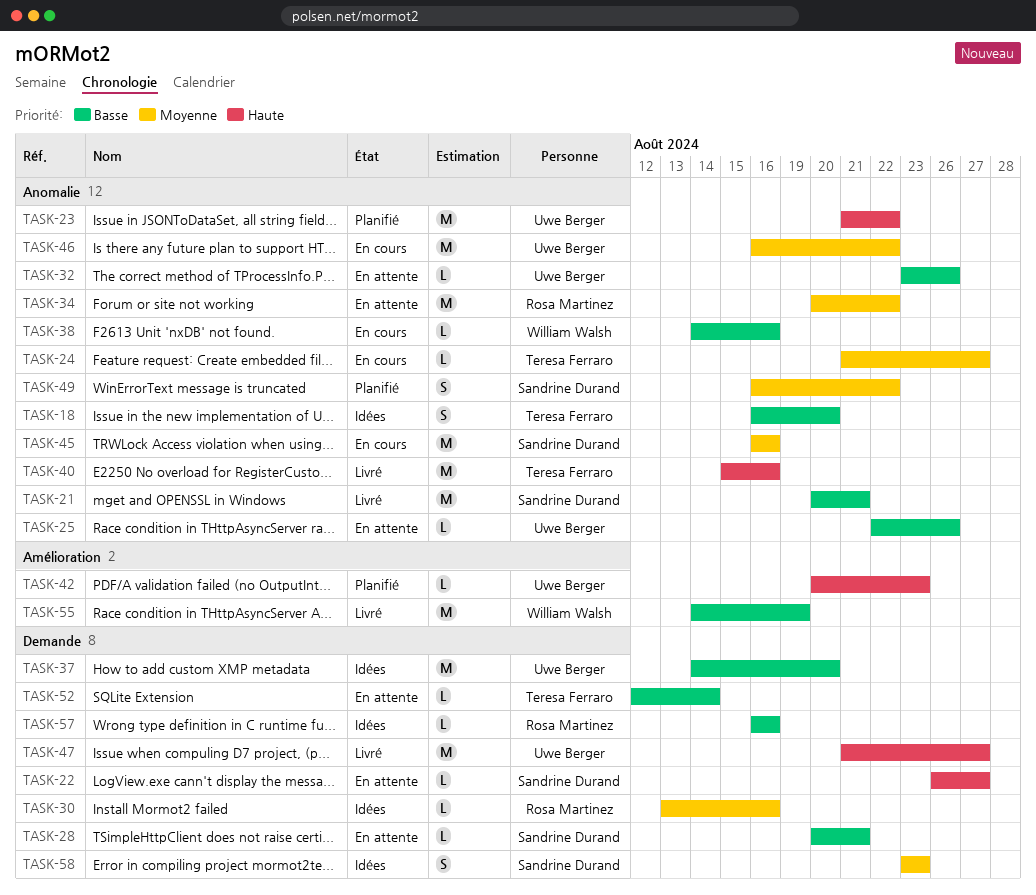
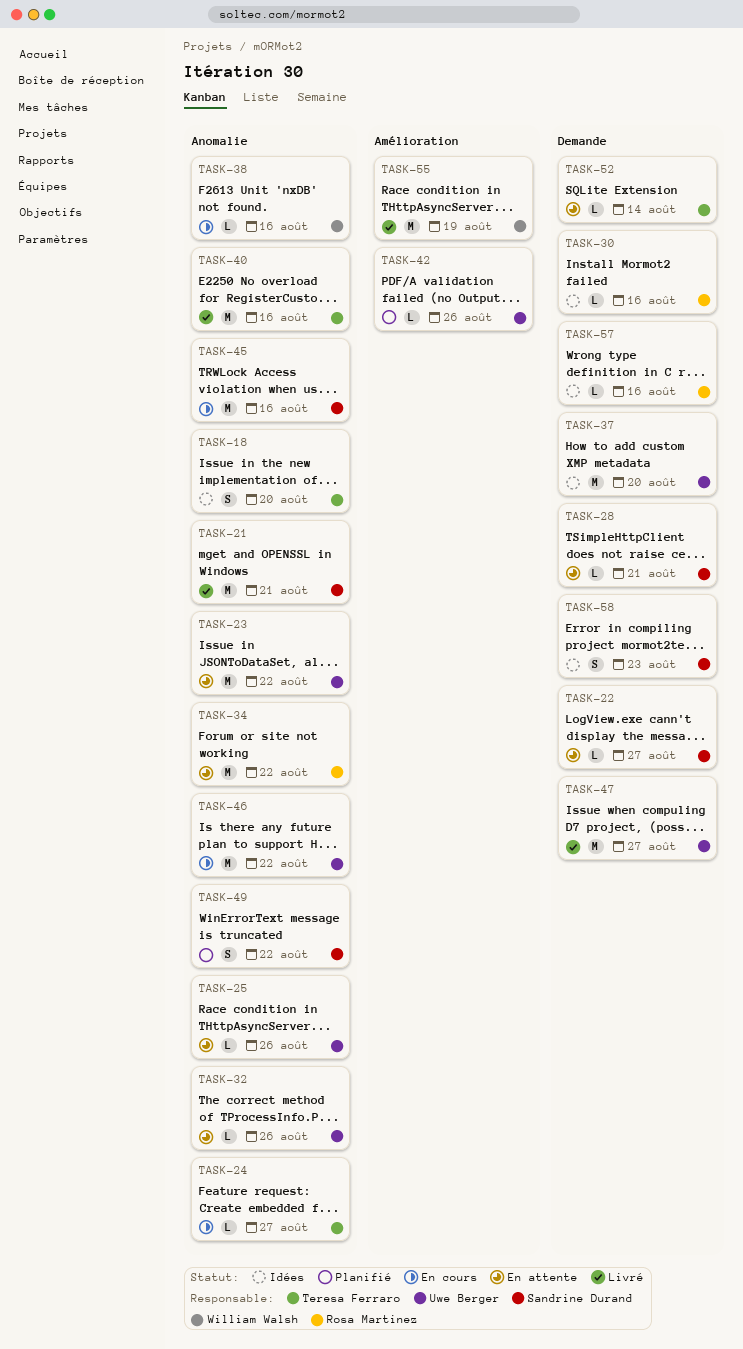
TASK-23, status: Planifié -> En attente
TASK-42, due: Aug 23 -> Aug 26

